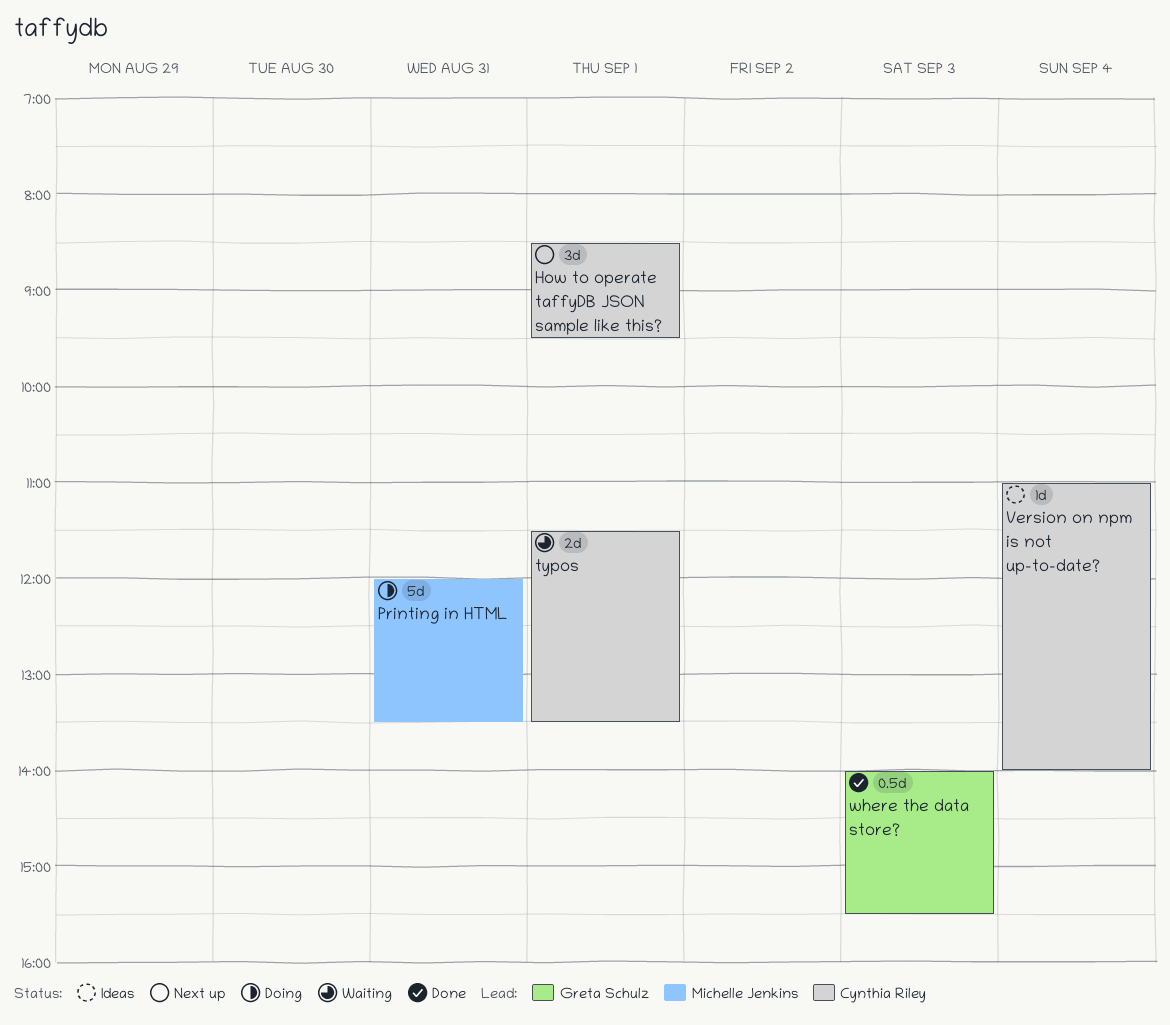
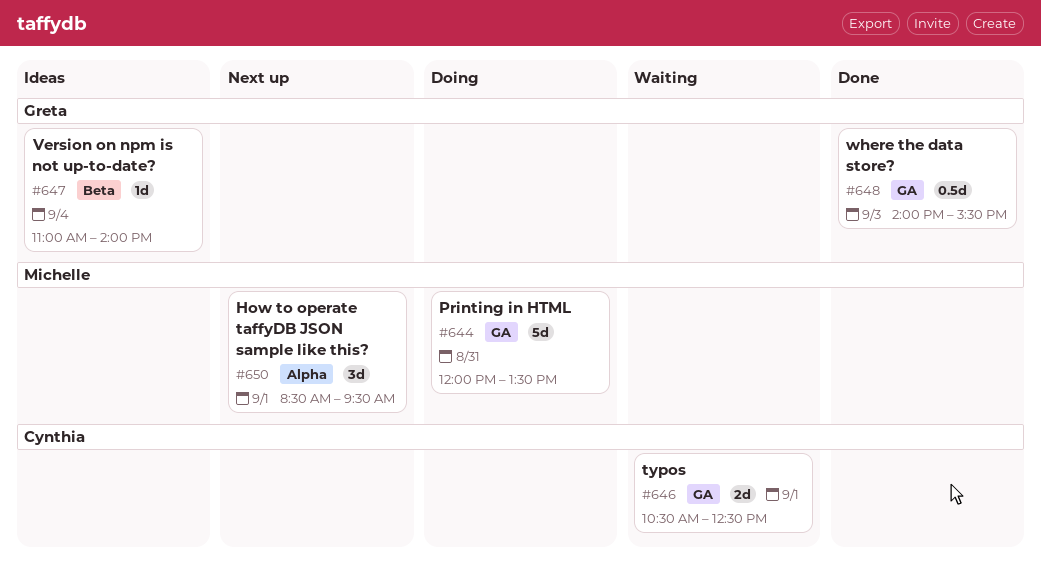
How to operate taffyDB JSON sample like this?, owner: Cynthia Riley -> Michelle Jenkins
typos, begins: 11:30 -> 10:30
typos, ends: 13:30 -> 12:30
Version on npm is not up-to-date?, owner: Cynthia Riley -> Greta Schulz

